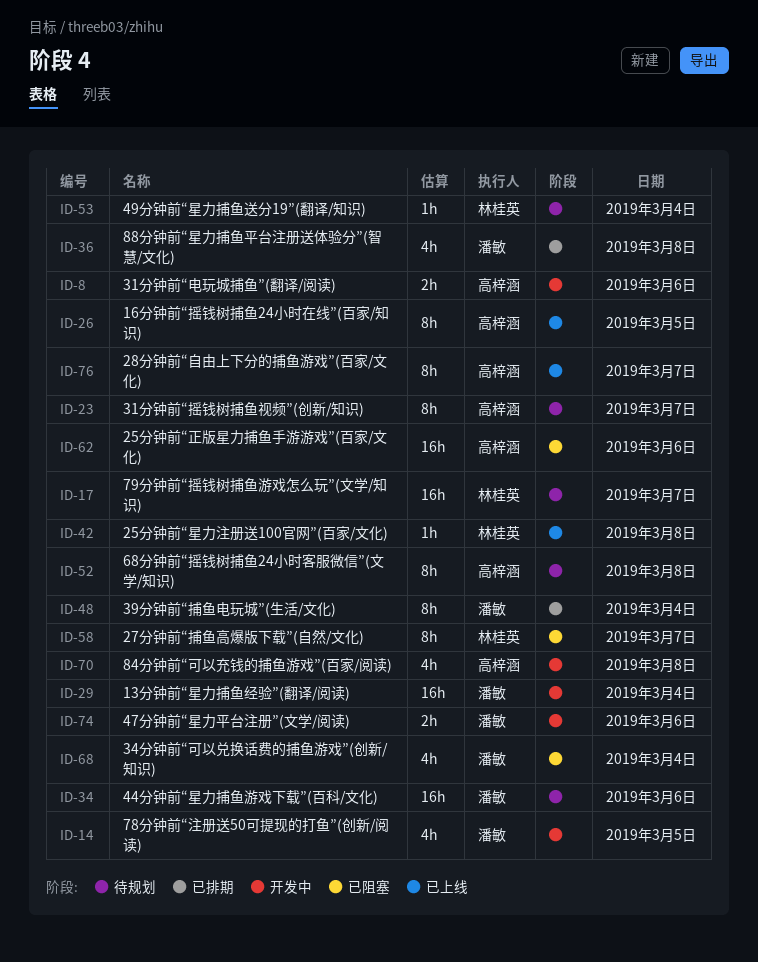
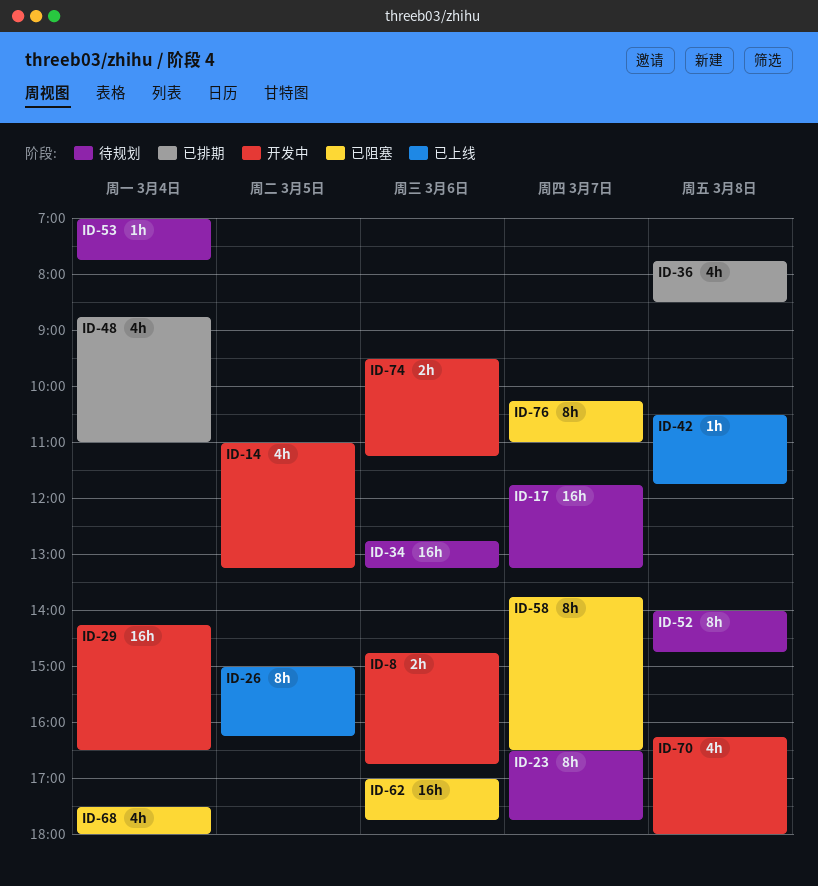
ID-48, estimate: 8h -> 4h
ID-76, status: 已上线 -> 已阻塞

